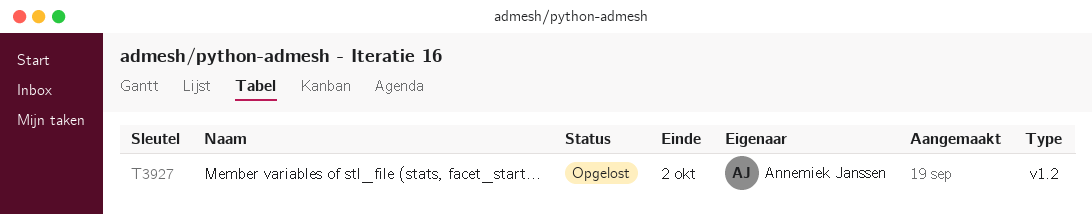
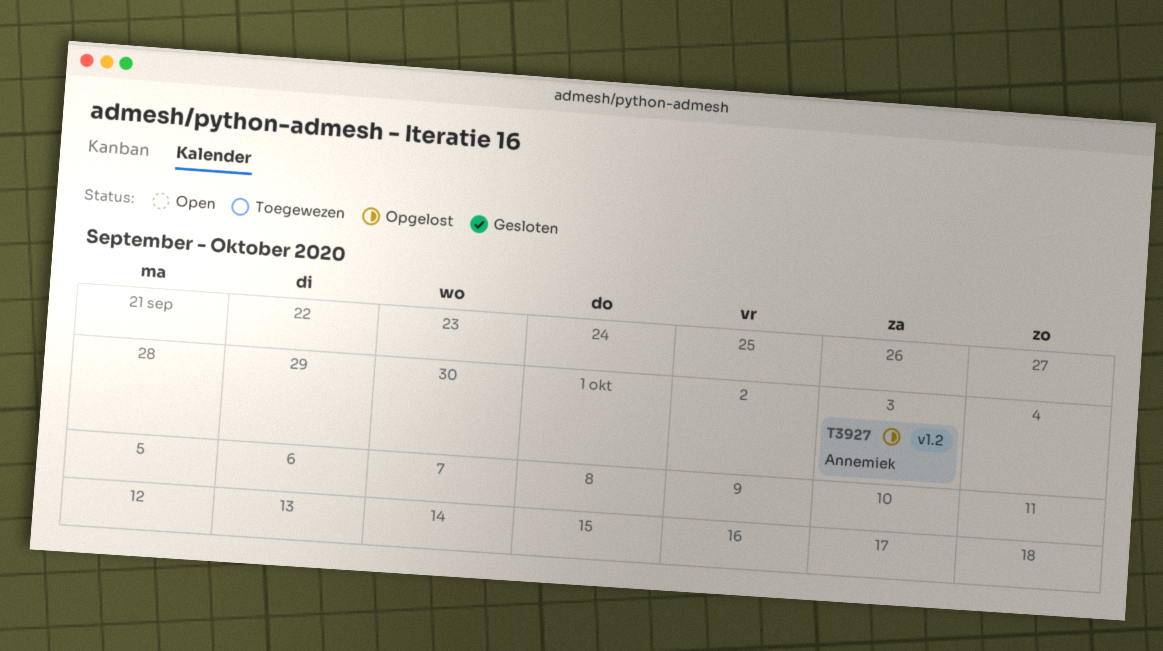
T3927, due: Oct 2 -> Oct 3

